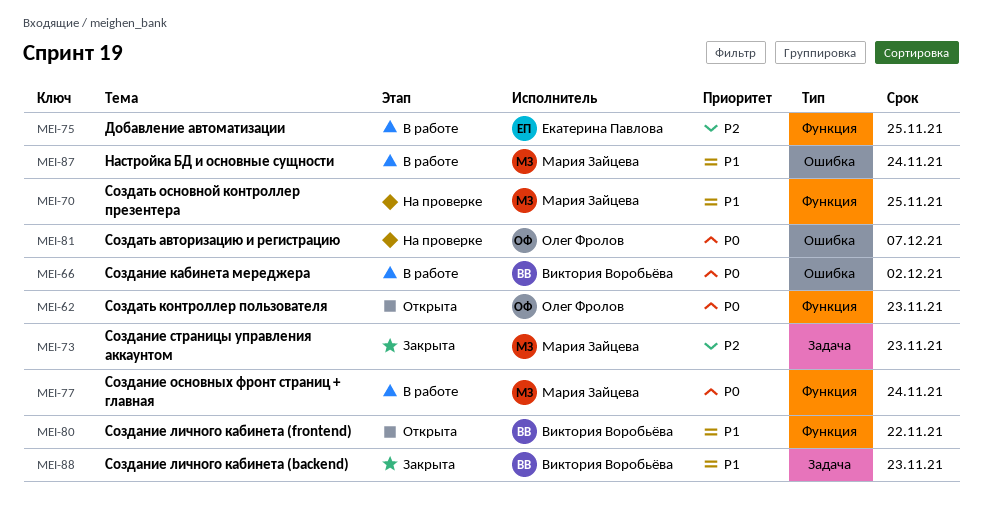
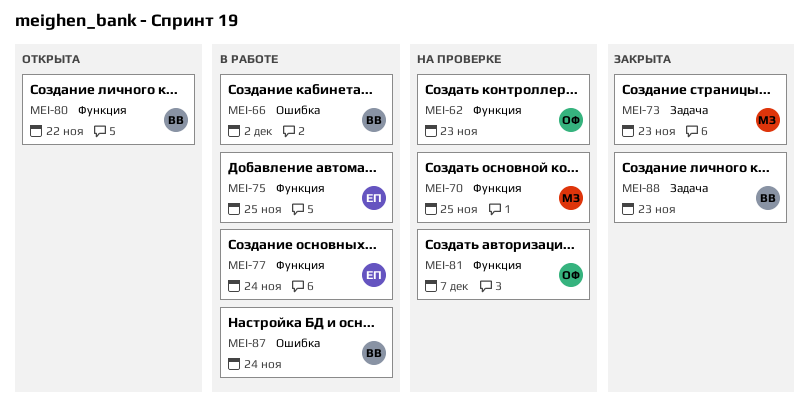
MEI-62, status: Открыта -> На проверке
MEI-77, owner: Мария Зайцева -> Екатерина Павлова
MEI-81, label: Ошибка -> Функция
MEI-87, owner: Мария Зайцева -> Виктория Воробьёва

